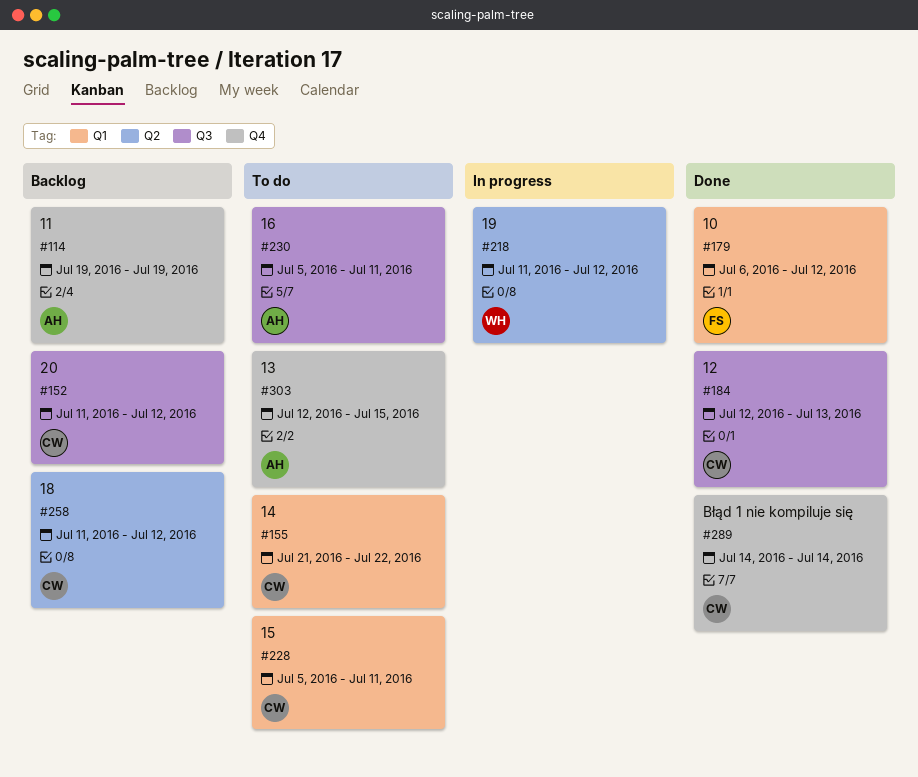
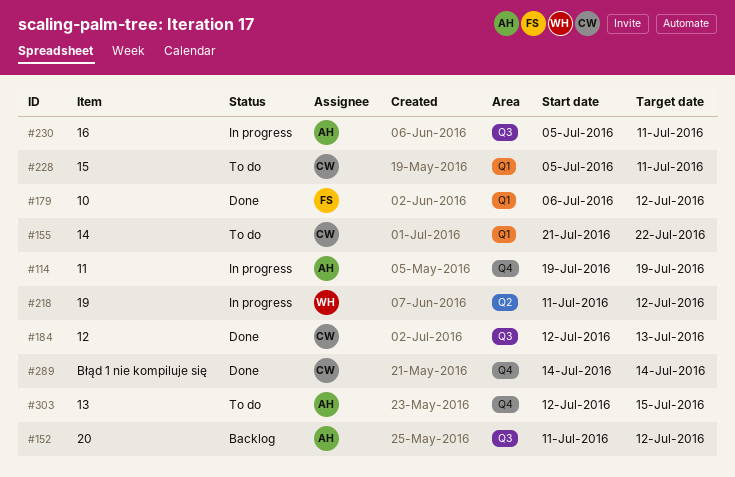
#114, status: Backlog -> In progress
#152, owner: CW -> AH
#230, status: To do -> In progress
#258: present -> none

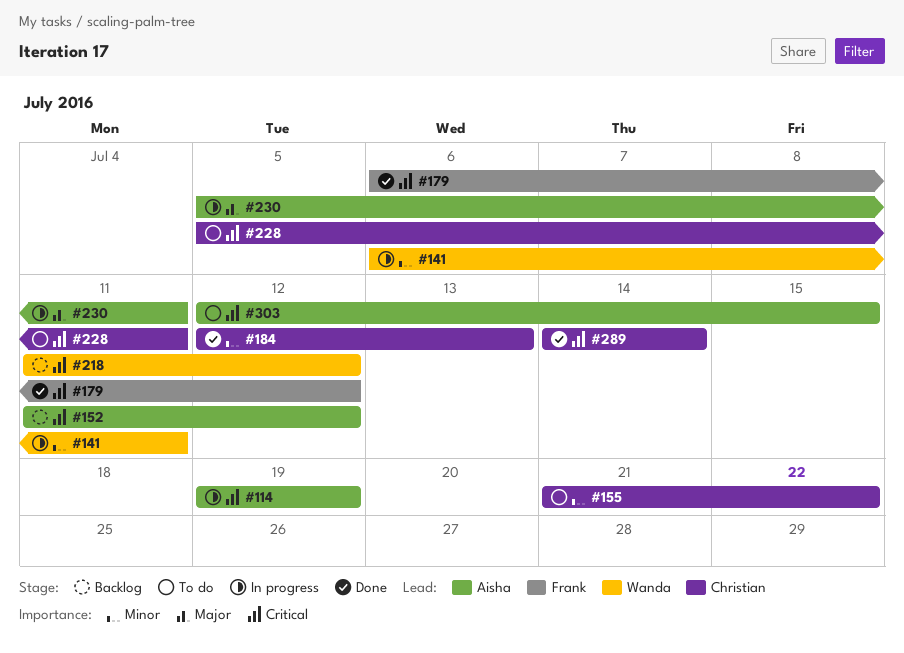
#141: none -> present
#218, status: In progress -> Backlog

